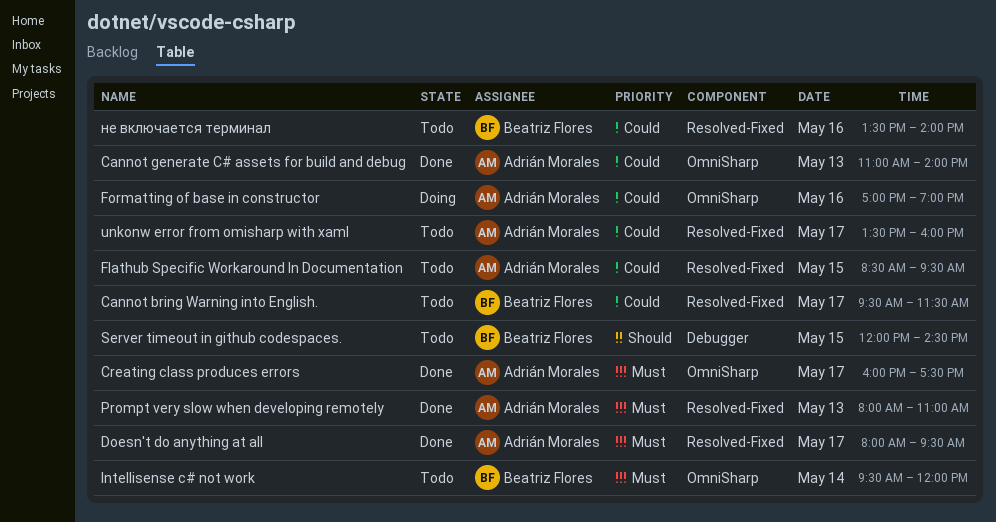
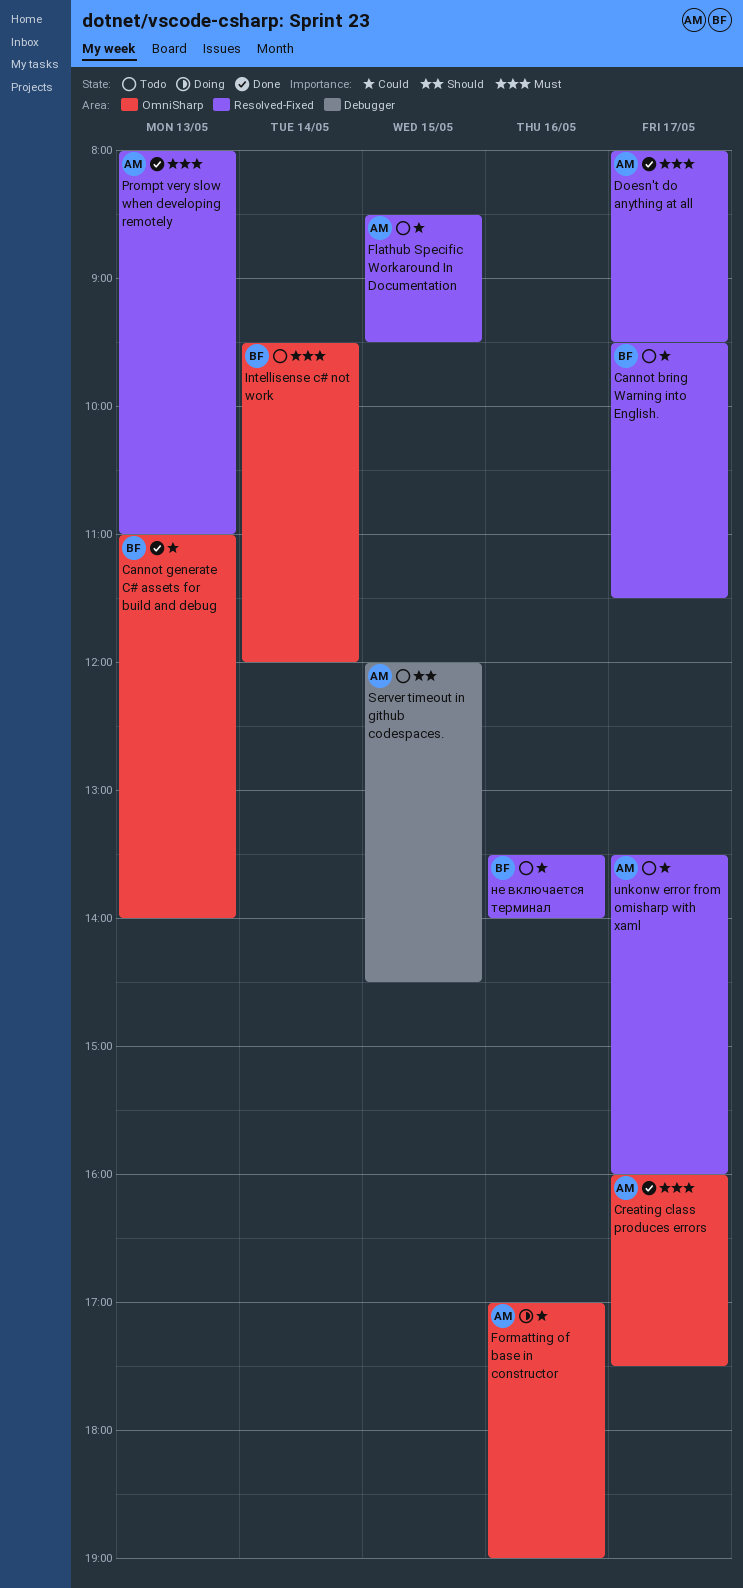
Cannot generate C# assets for build and debug, owner: Adrián Morales -> Beatriz Flores
Server timeout in github codespaces., owner: Beatriz Flores -> Adrián Morales

